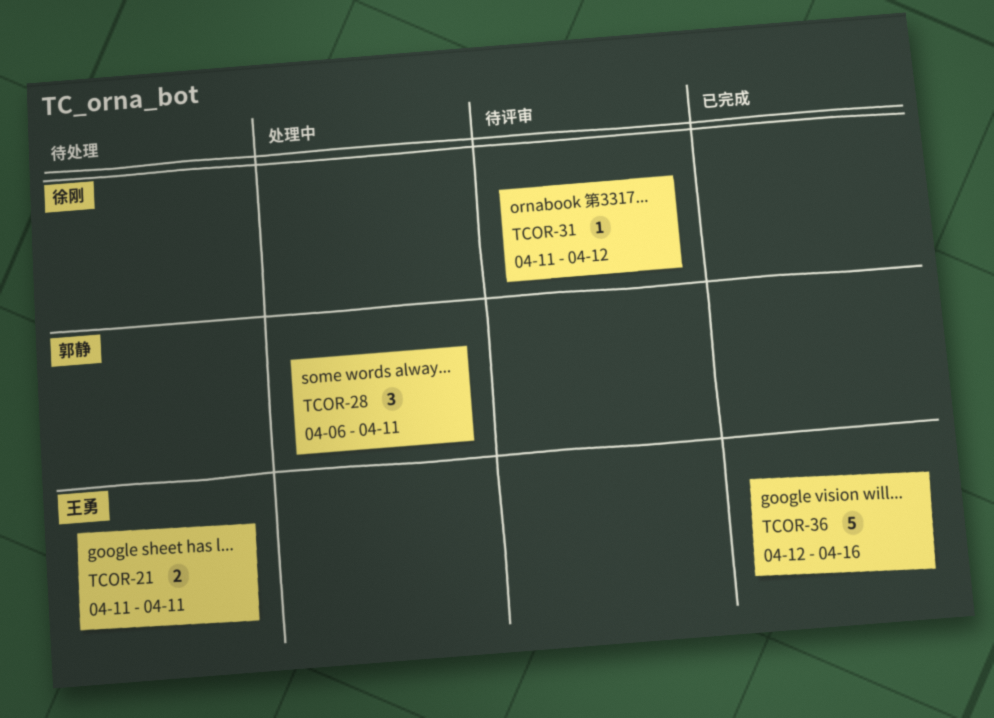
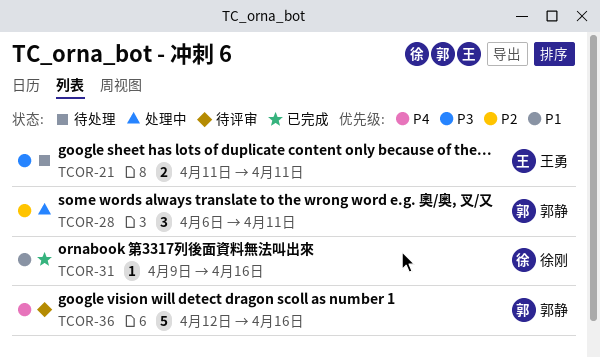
TCOR-31, status: 待评审 -> 已完成
TCOR-31, start: Apr 11 -> Apr 9
TCOR-31, due: Apr 12 -> Apr 16
TCOR-36, status: 已完成 -> 待评审
TCOR-36, owner: 王勇 -> 郭静

